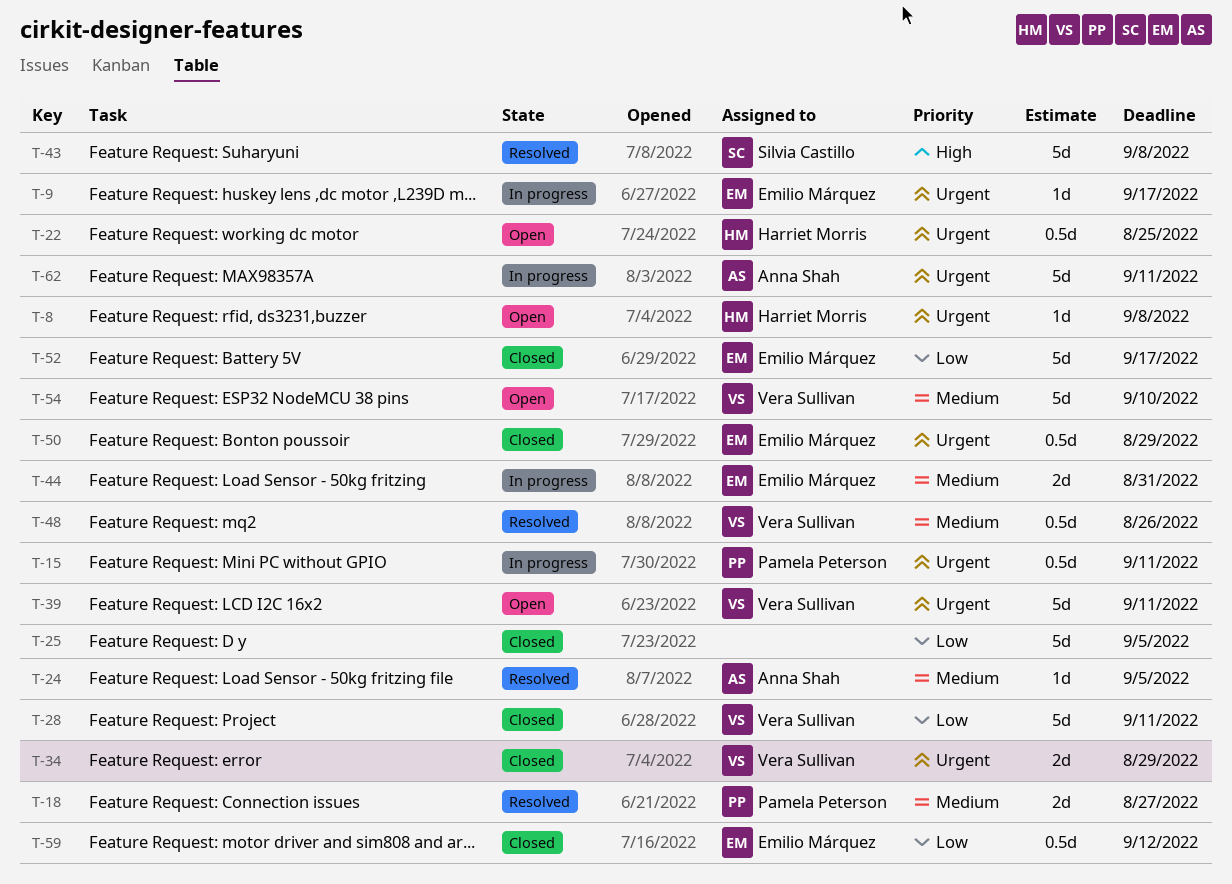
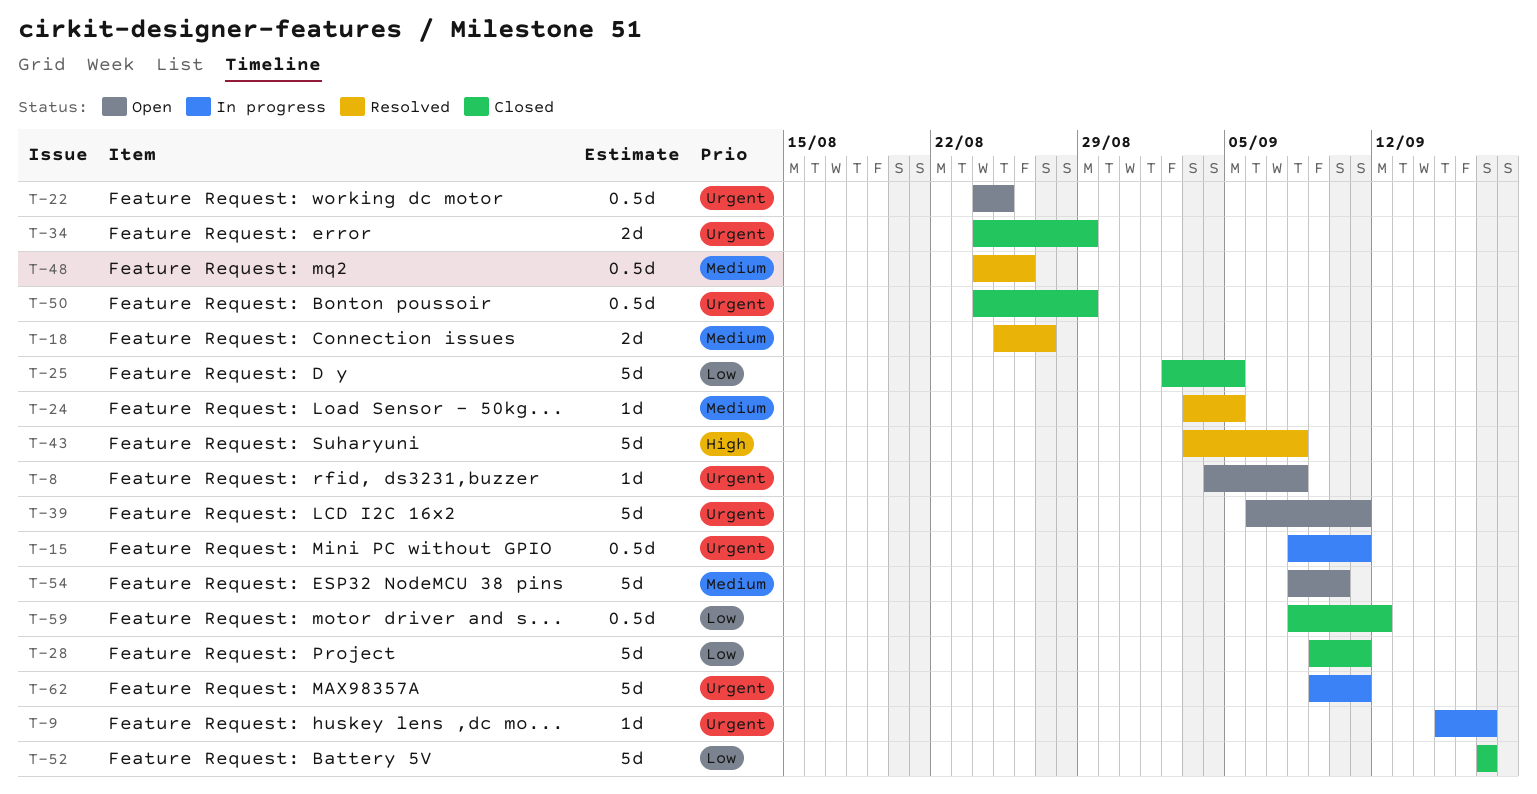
T-44: present -> none

